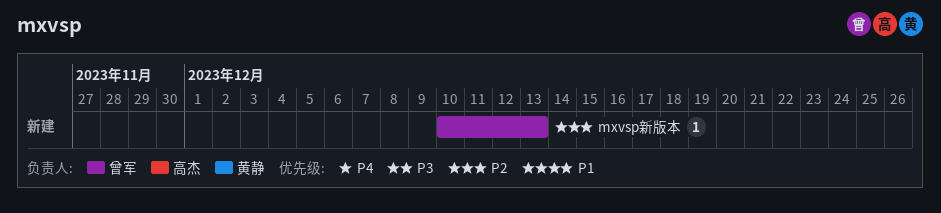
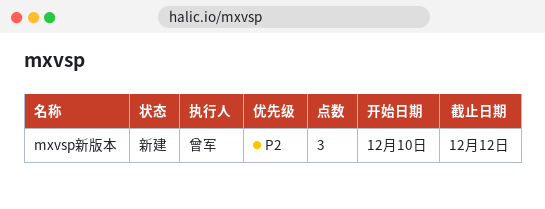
mxvsp新版本, estimate: 1 -> 3
mxvsp新版本, due: Dec 13 -> Dec 12

